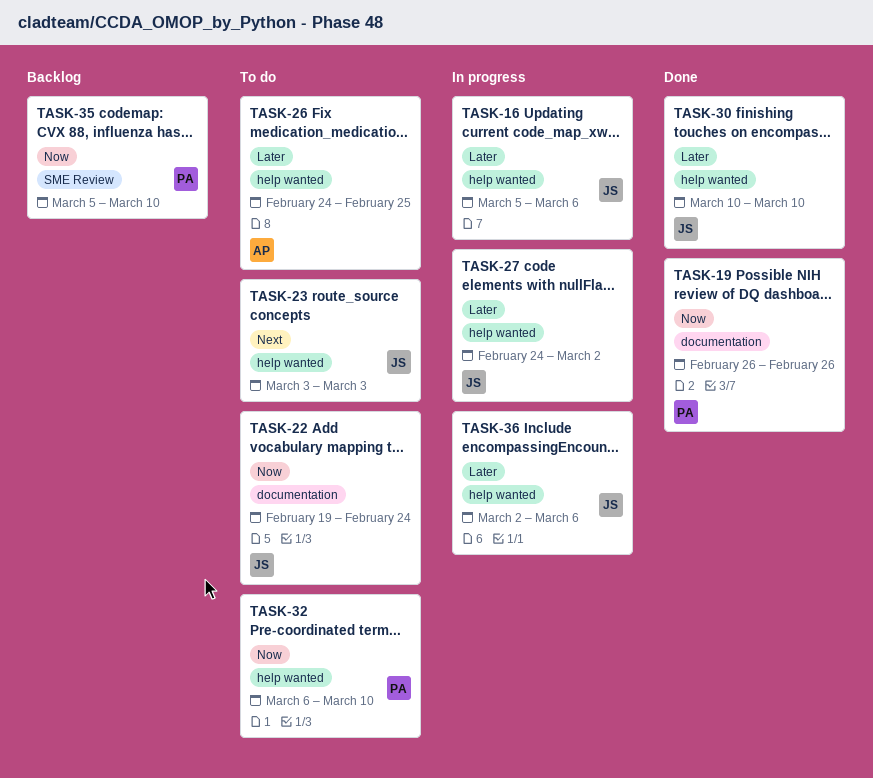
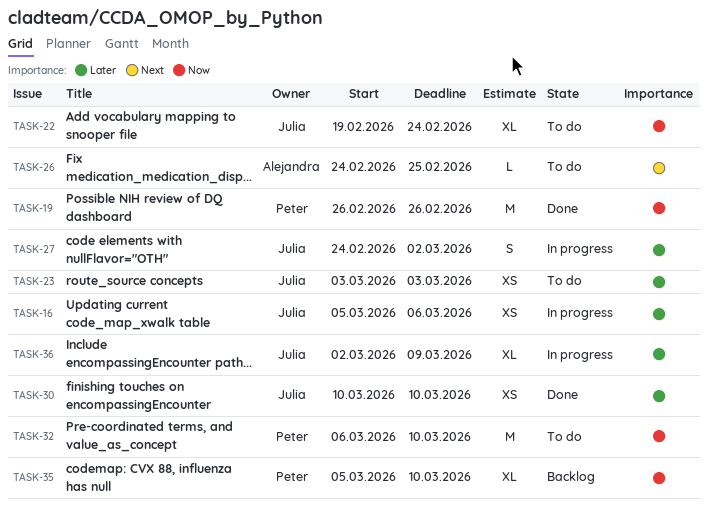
TASK-23, priority: Next -> Later
TASK-26, priority: Later -> Next
TASK-36, due: Mar 6 -> Mar 9

